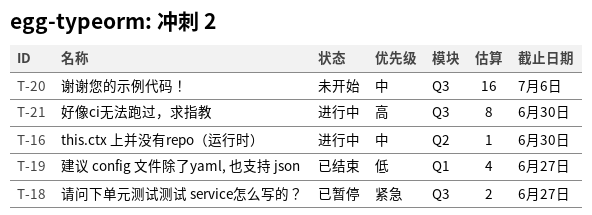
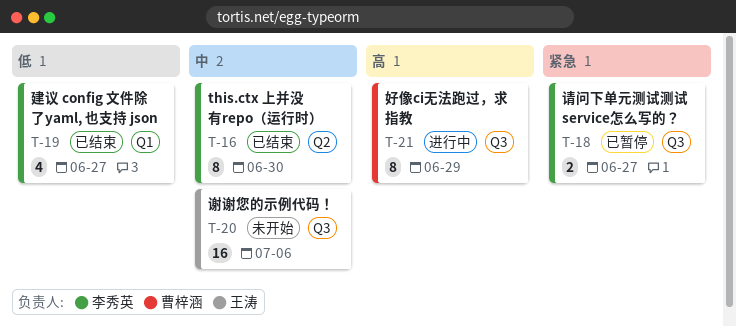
T-16, status: 进行中 -> 已结束
T-16, estimate: 1 -> 8
T-21, due: Jun 30 -> Jun 29

